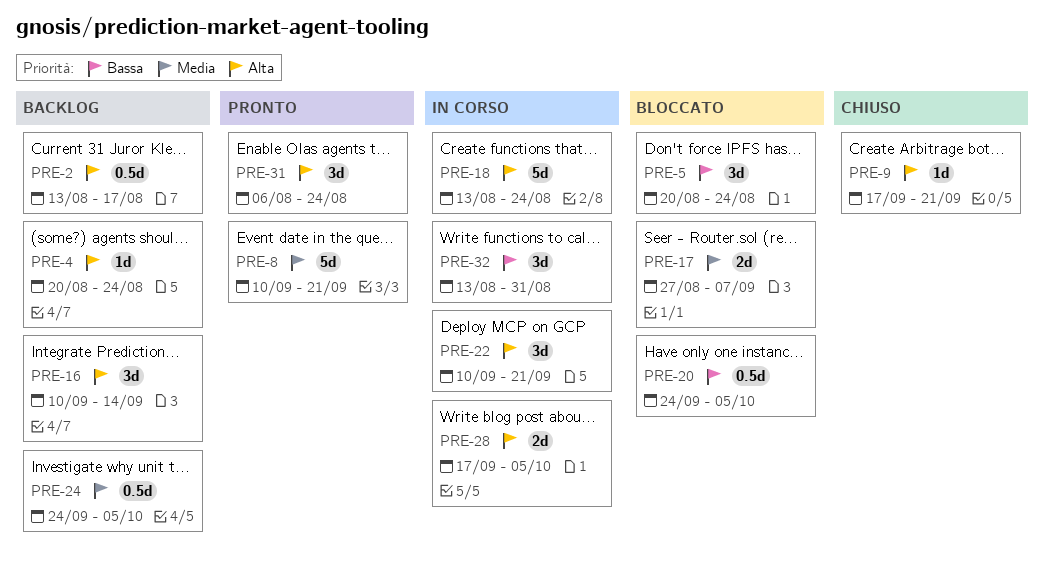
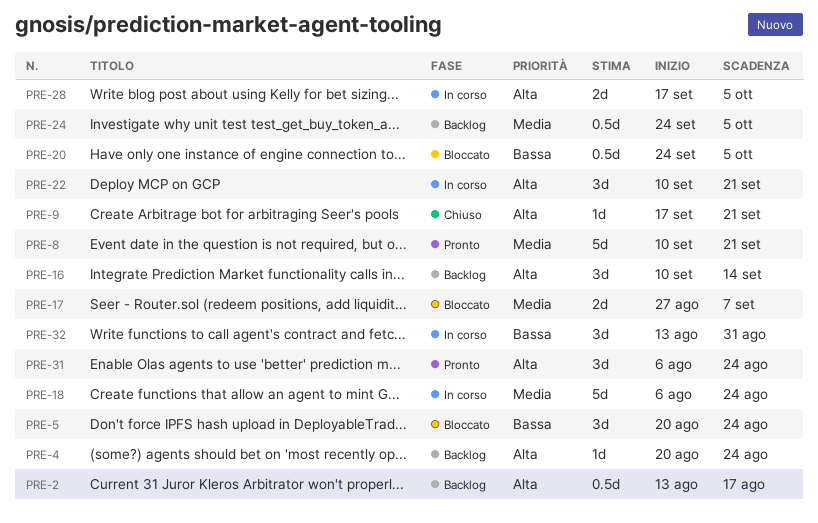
PRE-18, priority: Alta -> Media
PRE-18, start: Aug 13 -> Aug 6

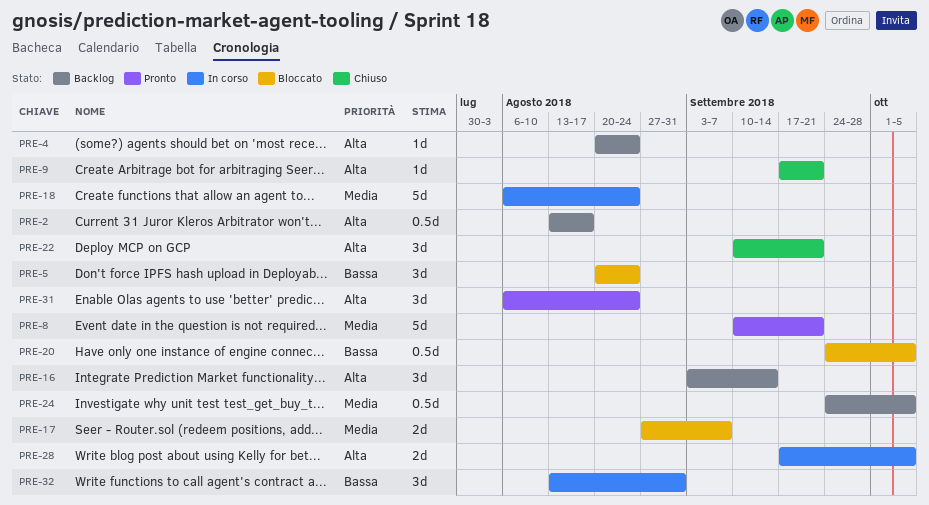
PRE-16, start: Sep 10 -> Sep 3
PRE-22, status: In corso -> Chiuso

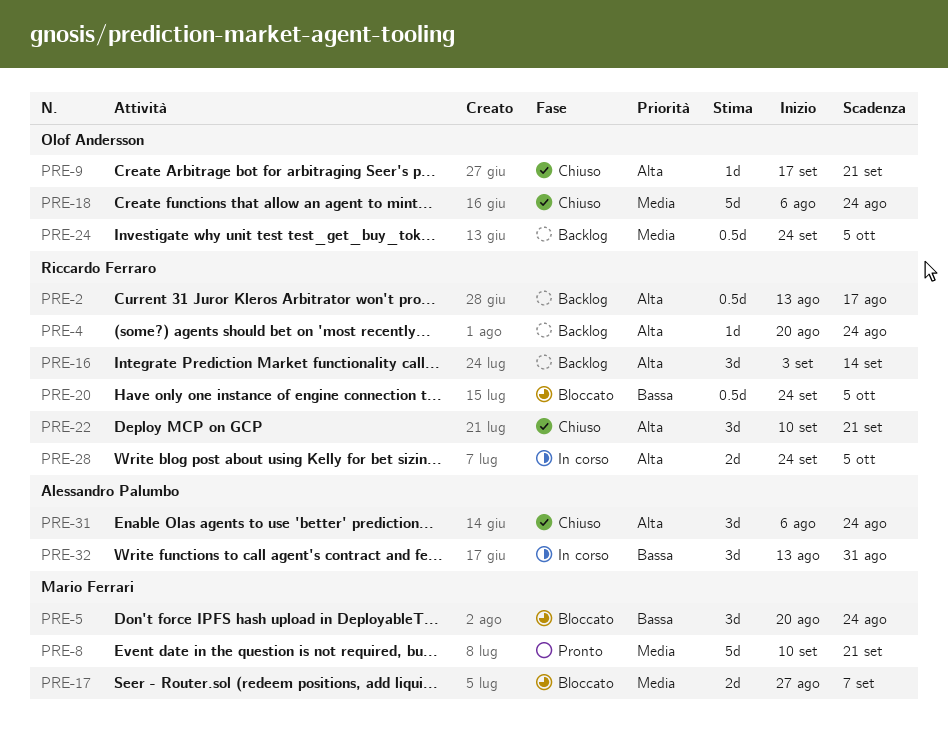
PRE-18, status: In corso -> Chiuso
PRE-28, start: Sep 17 -> Sep 24
PRE-31, status: Pronto -> Chiuso

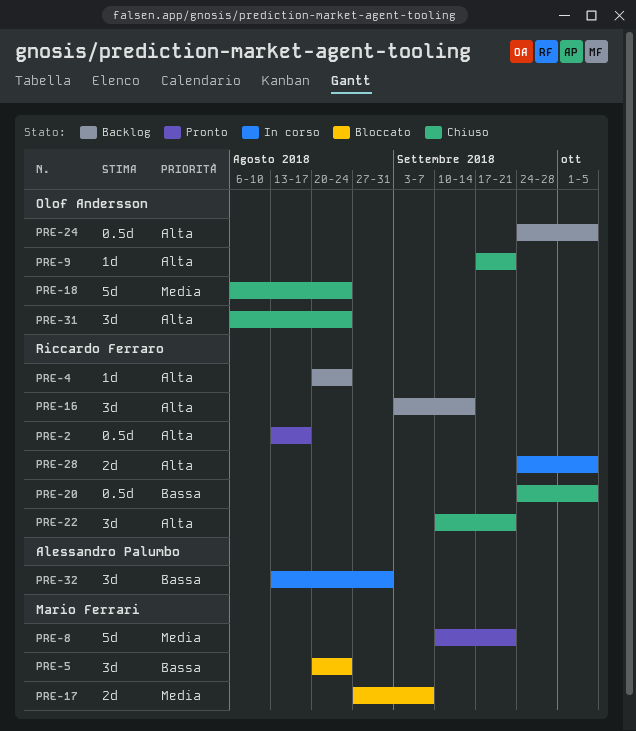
PRE-2, status: Backlog -> Pronto
PRE-20, status: Bloccato -> Chiuso
PRE-24, priority: Media -> Alta
PRE-31, owner: Alessandro Palumbo -> Olof Andersson

